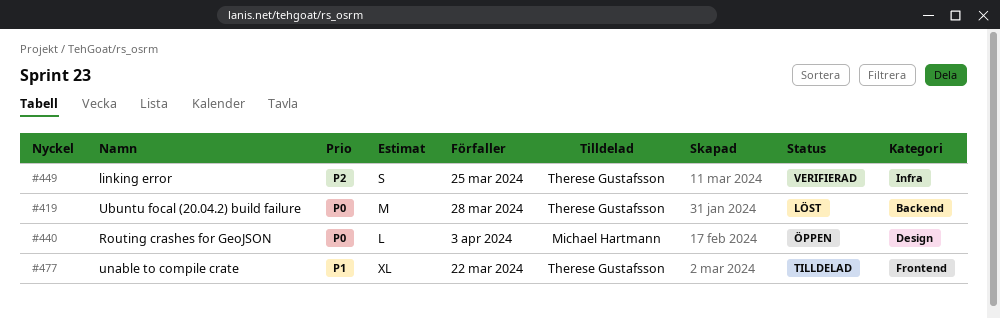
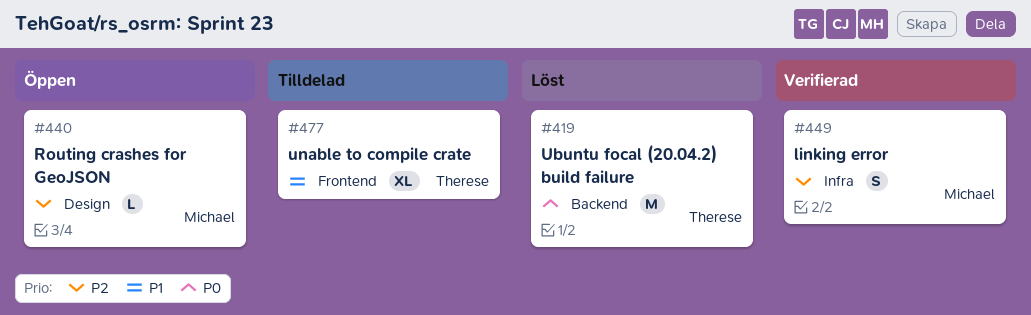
#440, priority: P0 -> P2
#449, owner: Therese Gustafsson -> Michael Hartmann

